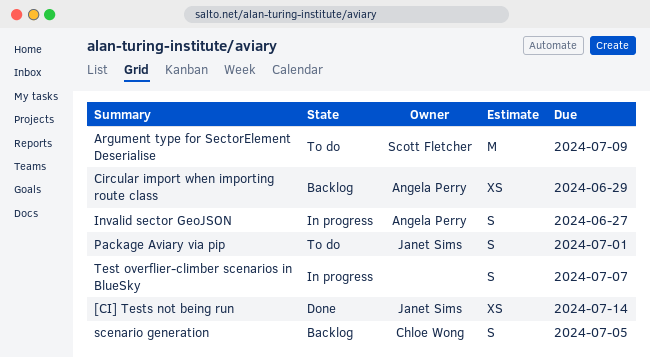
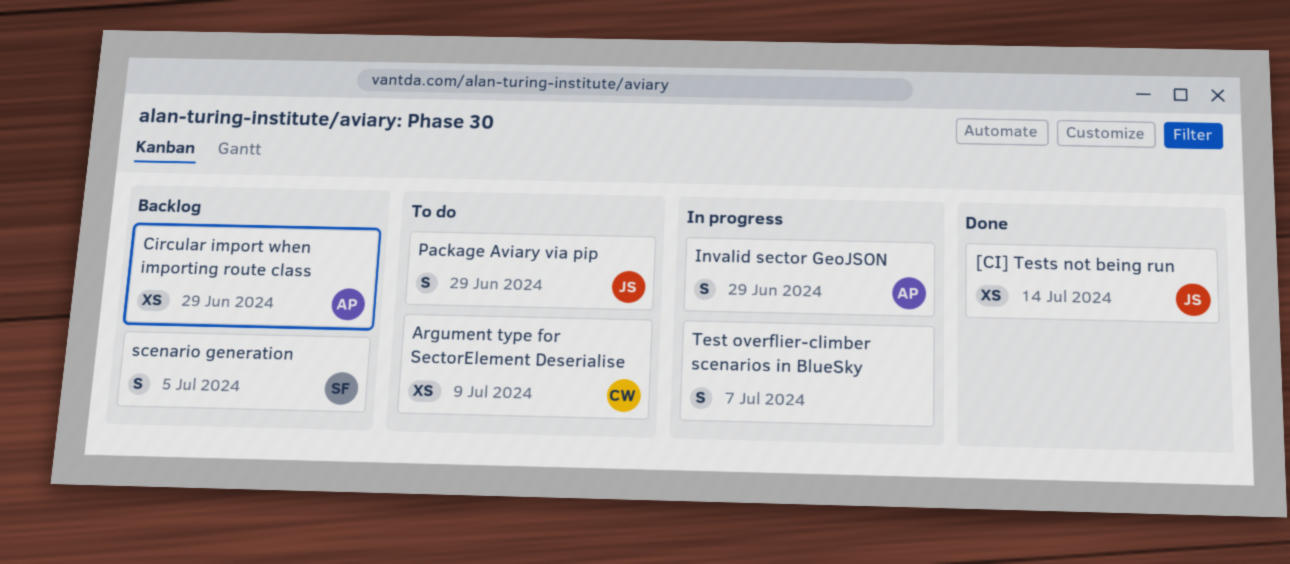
Argument type for SectorElement Deserialise, owner: Scott Fletcher -> Chloe Wong
Argument type for SectorElement Deserialise, estimate: M -> XS
Invalid sector GeoJSON, due: Jun 27 -> Jun 29
Package Aviary via pip, due: Jul 1 -> Jun 29
scenario generation, owner: Chloe Wong -> Scott Fletcher

